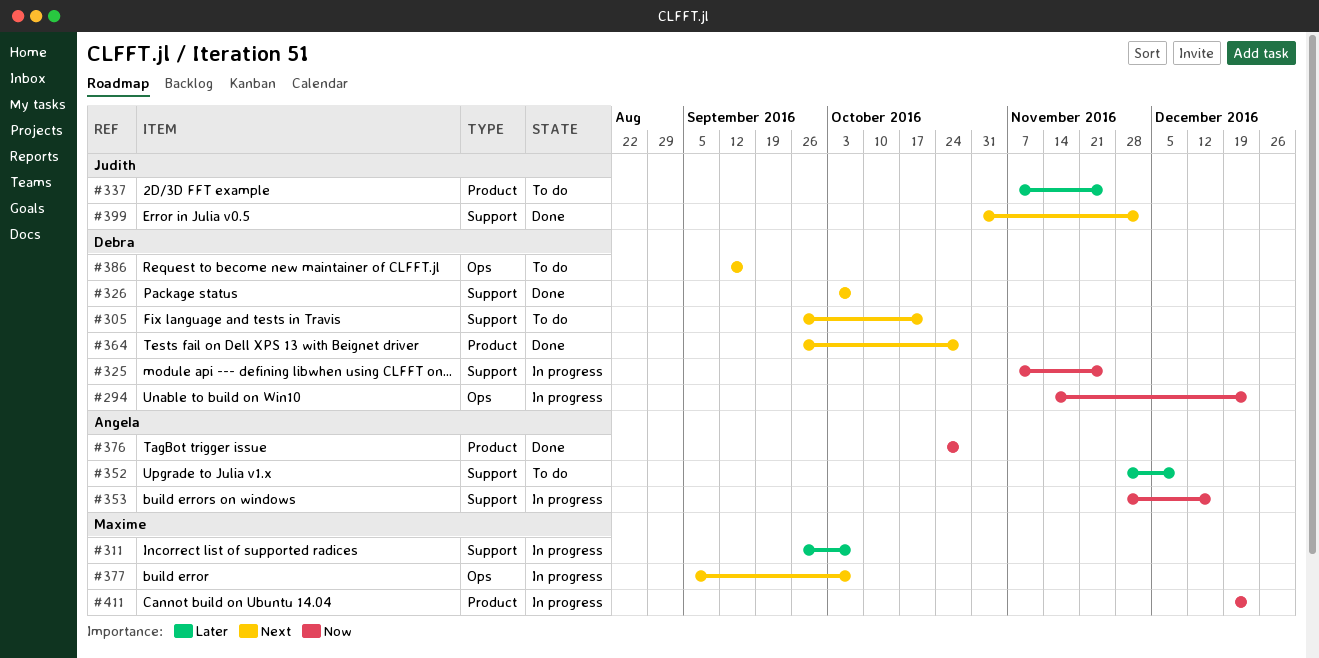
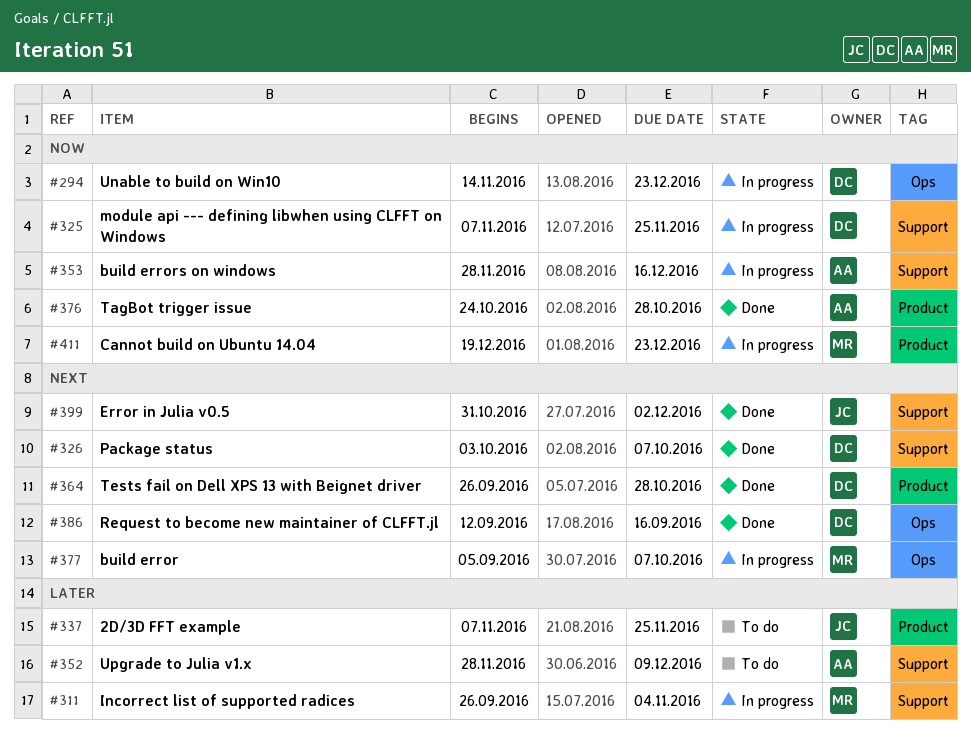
#305: present -> none
#311, due: Oct 7 -> Nov 4
#386, status: To do -> Done

